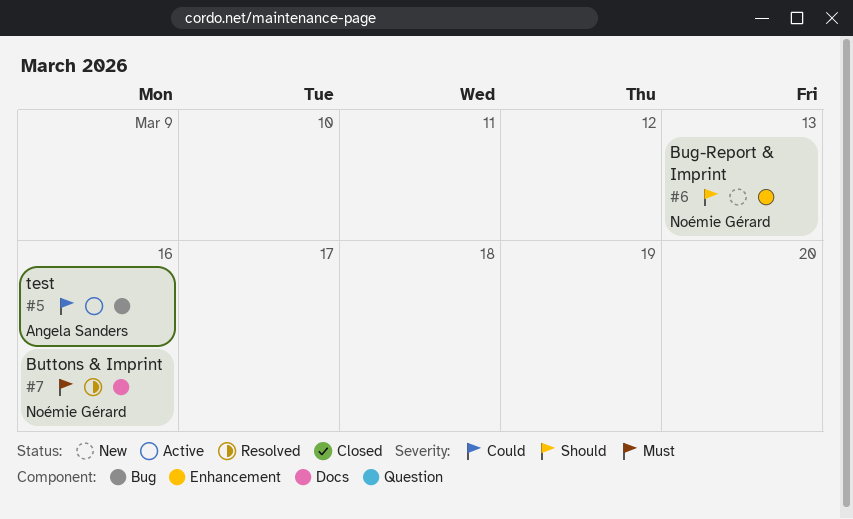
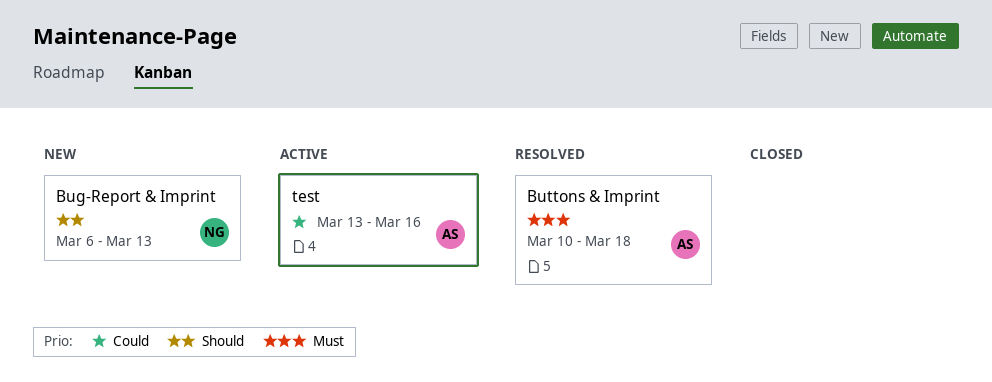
Buttons & Imprint, owner: Noémie Gérard -> Angela Sanders
Buttons & Imprint, due: Mar 16 -> Mar 18

